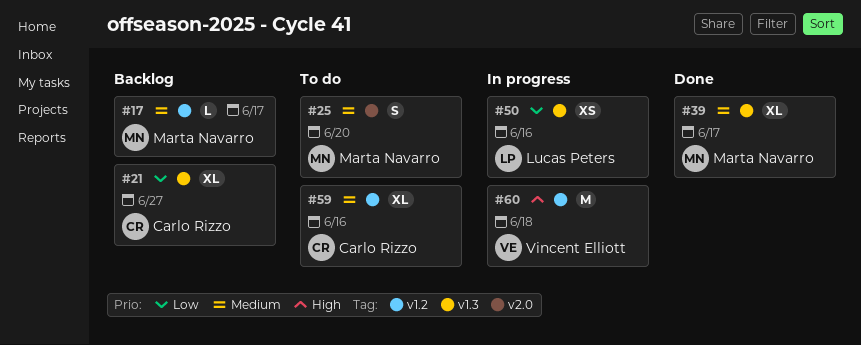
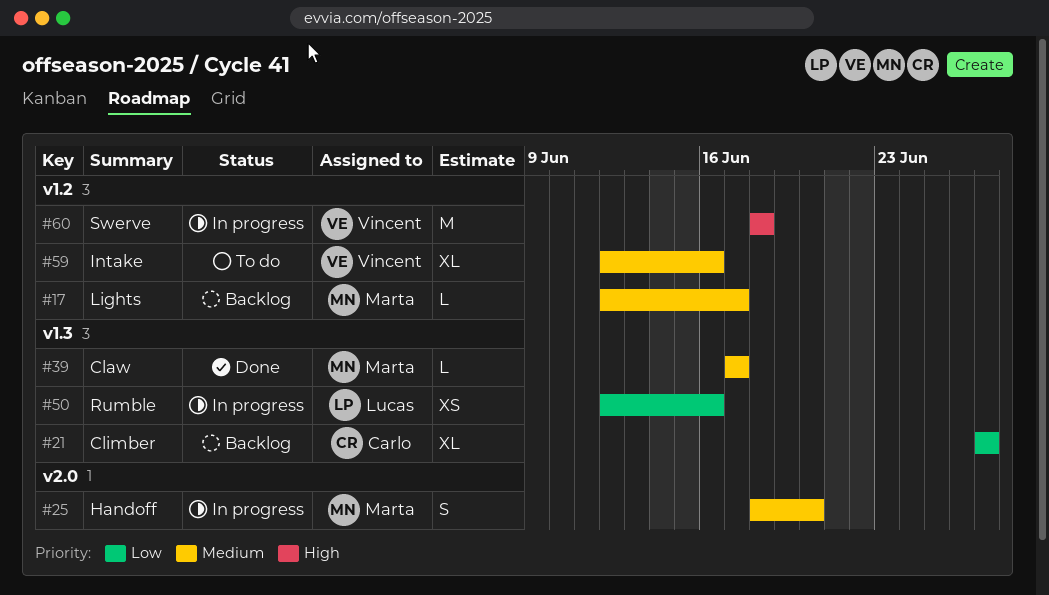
#25, status: To do -> In progress
#39, estimate: XL -> L
#59, owner: Carlo Rizzo -> Vincent Elliott

